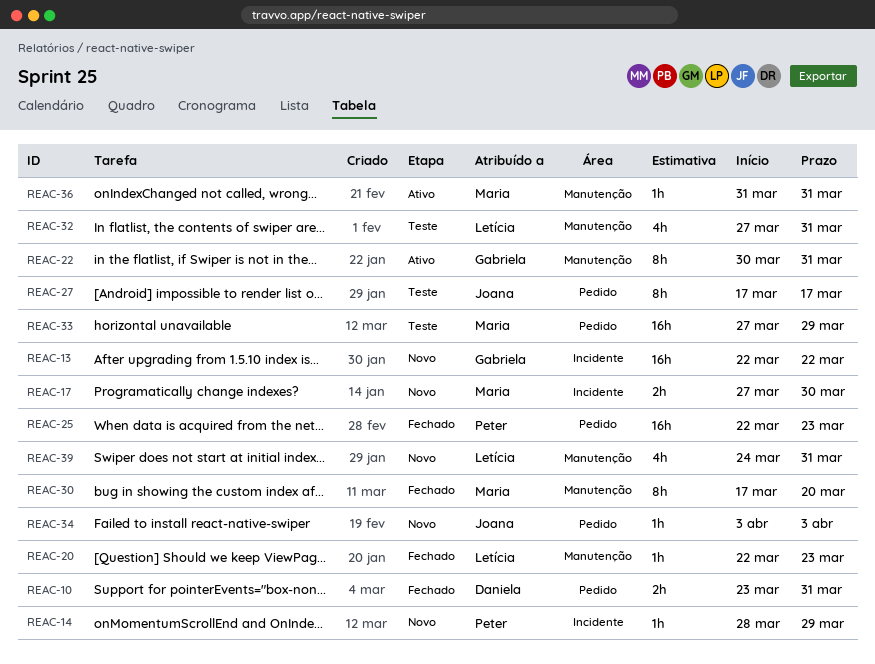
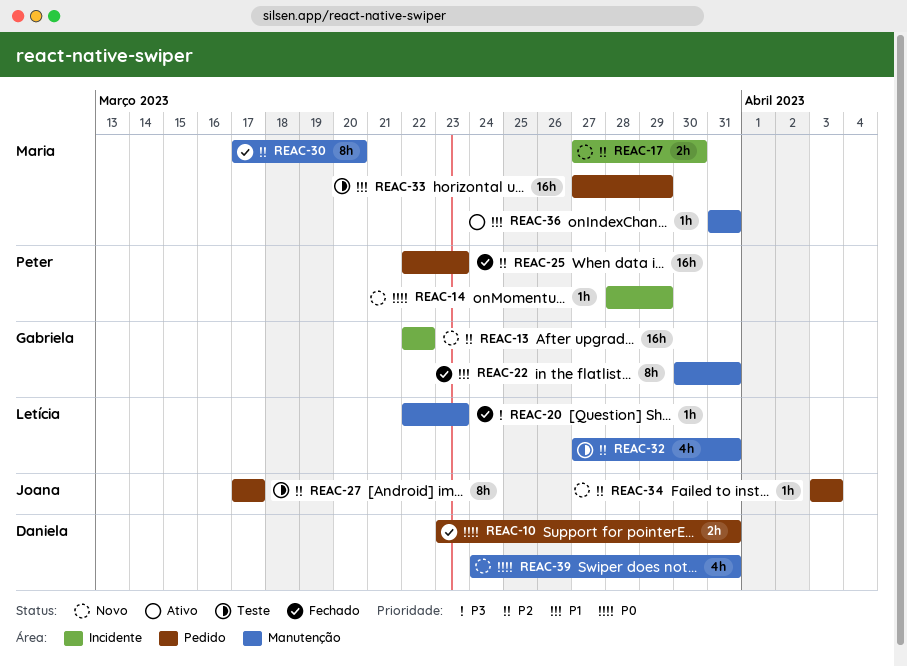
REAC-22, status: Ativo -> Fechado
REAC-39, owner: Letícia -> Daniela

